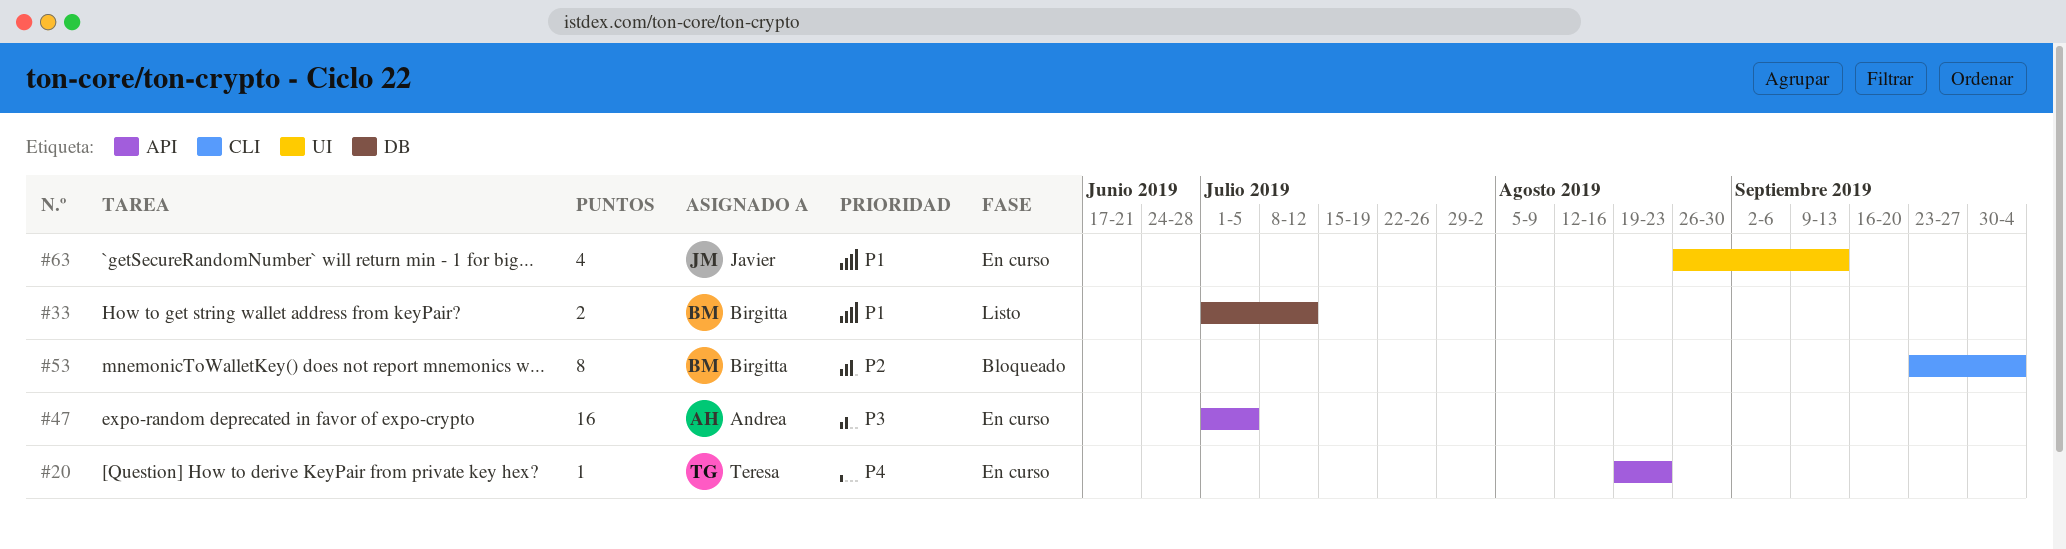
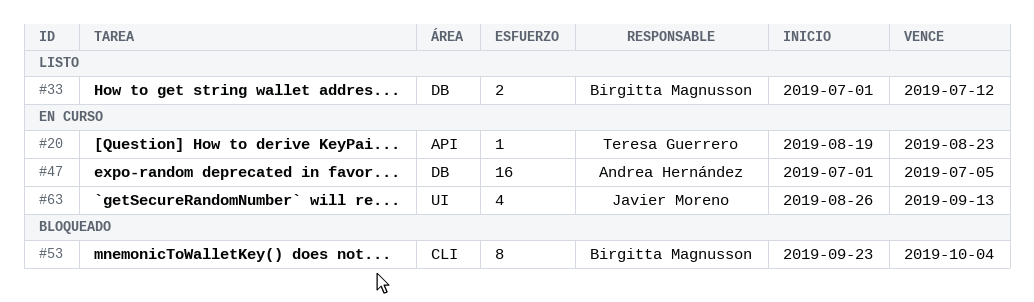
#47, label: API -> DB

